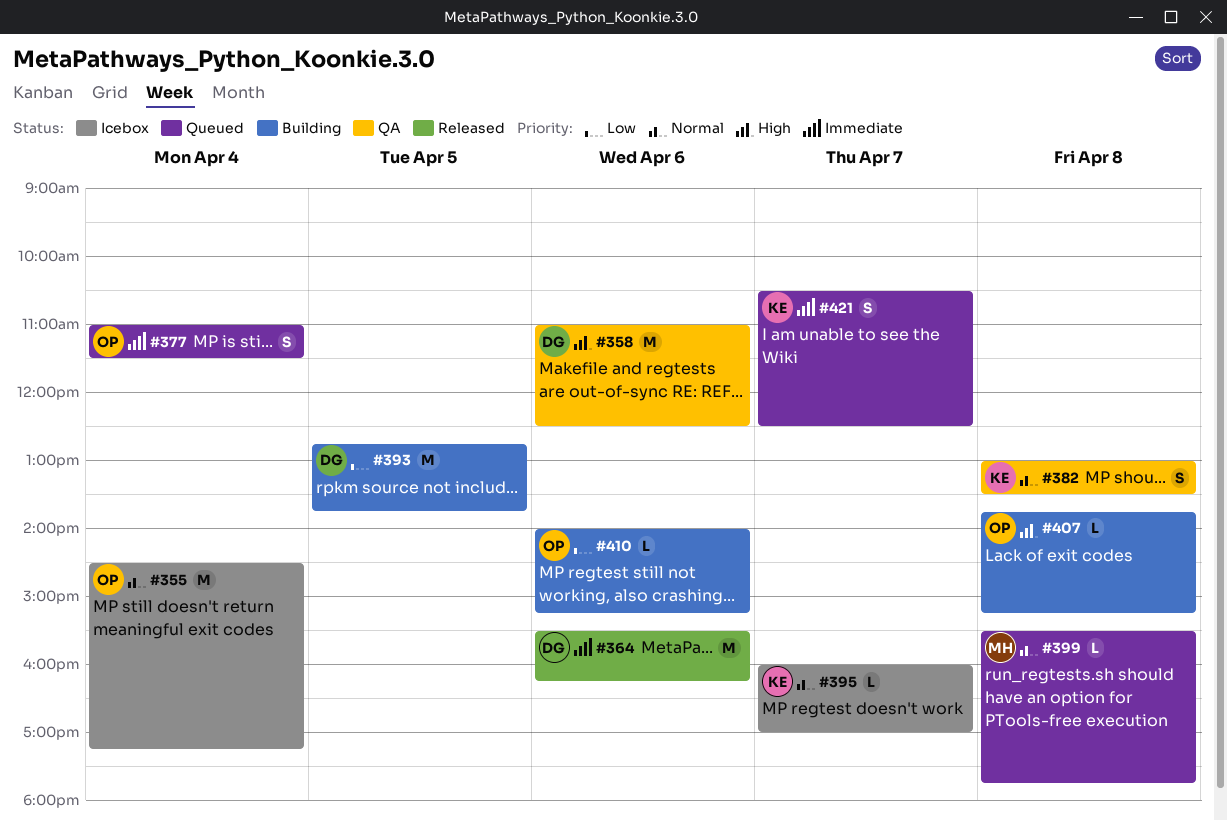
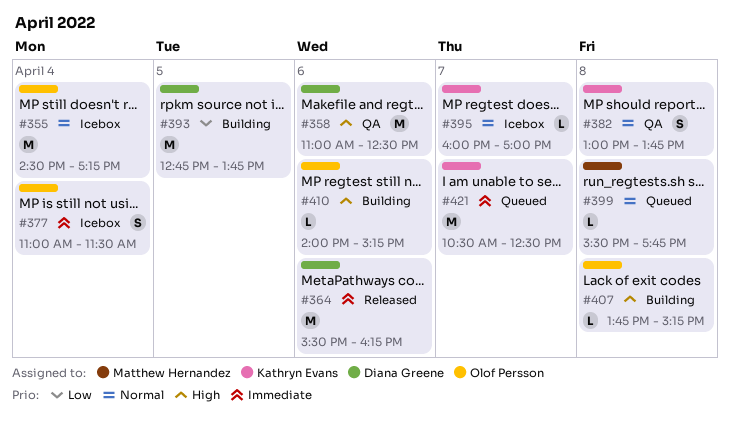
#377, status: Queued -> Icebox
#382, ends: 13:30 -> 13:45
#410, priority: Low -> High
#421, estimate: S -> M

